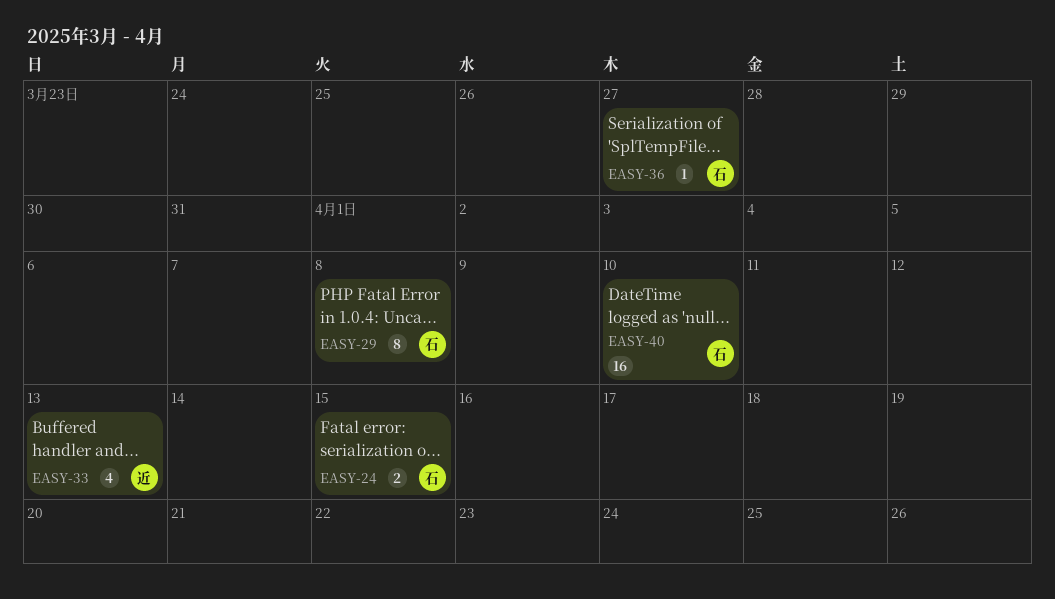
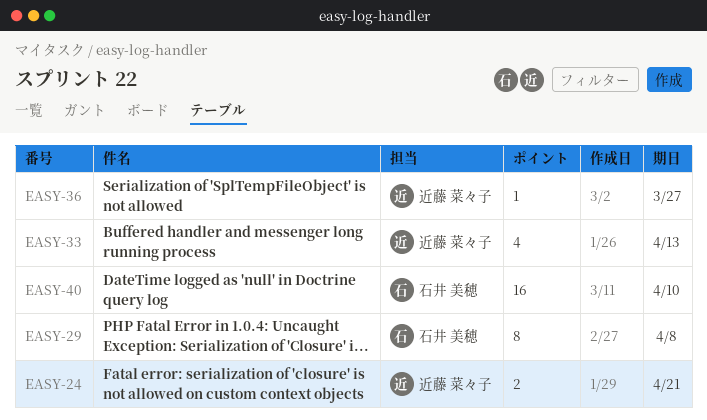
EASY-24, owner: 石井 美穂 -> 近藤 菜々子
EASY-24, due: Apr 15 -> Apr 21
EASY-36, owner: 石井 美穂 -> 近藤 菜々子

